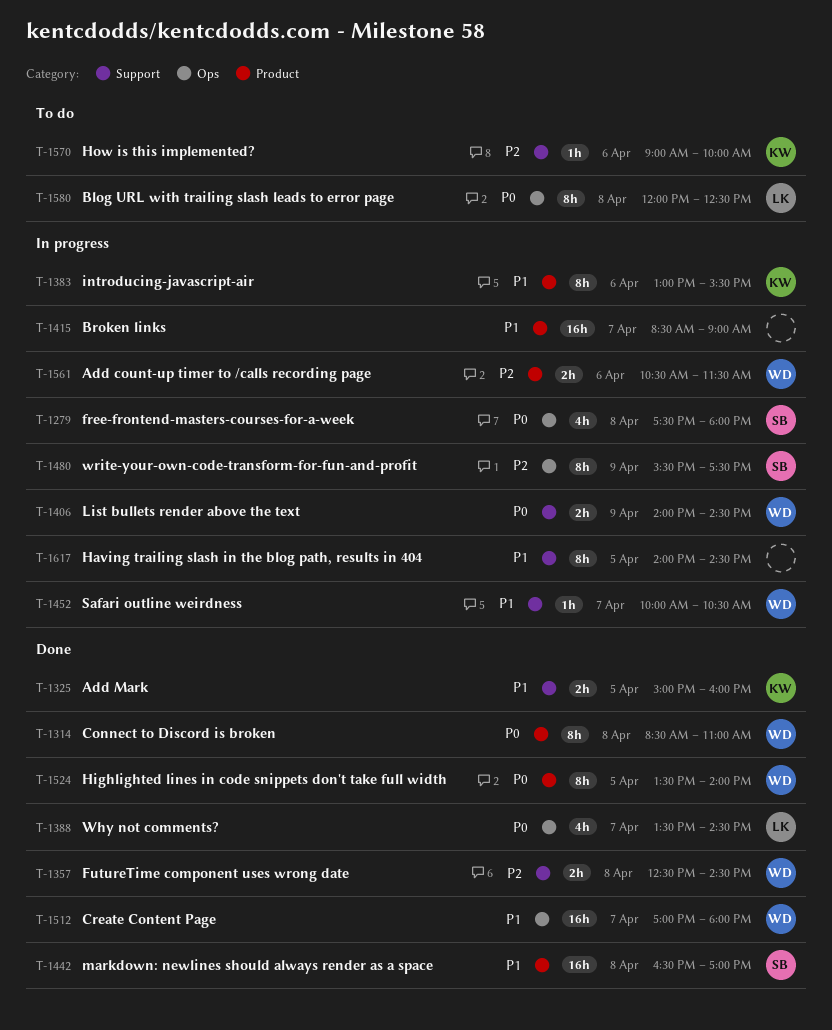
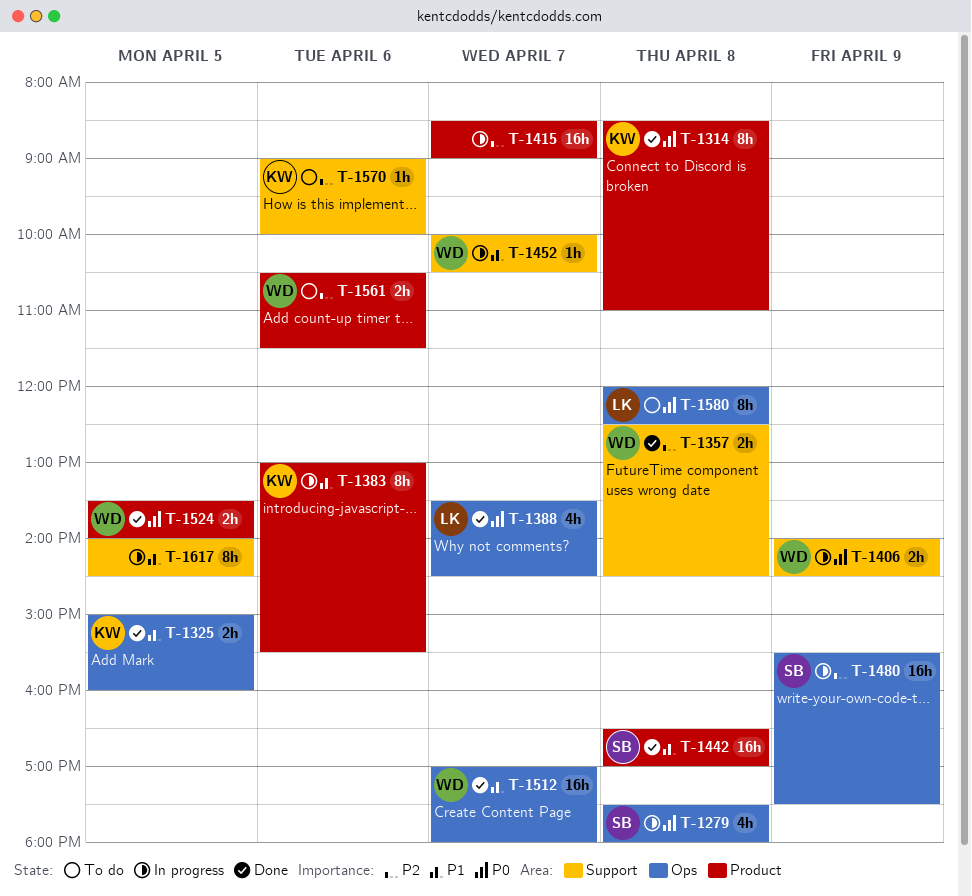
T-1314, owner: WD -> KW
T-1325, label: Support -> Ops
T-1415, priority: P1 -> P2
T-1480, estimate: 8h -> 16h
T-1524, estimate: 8h -> 2h
T-1561, status: In progress -> To do

